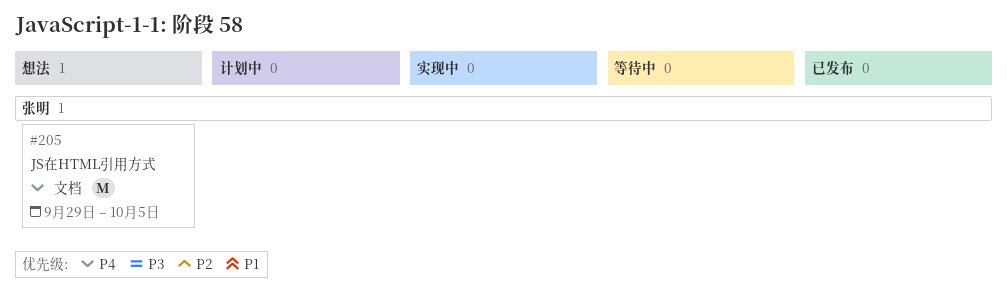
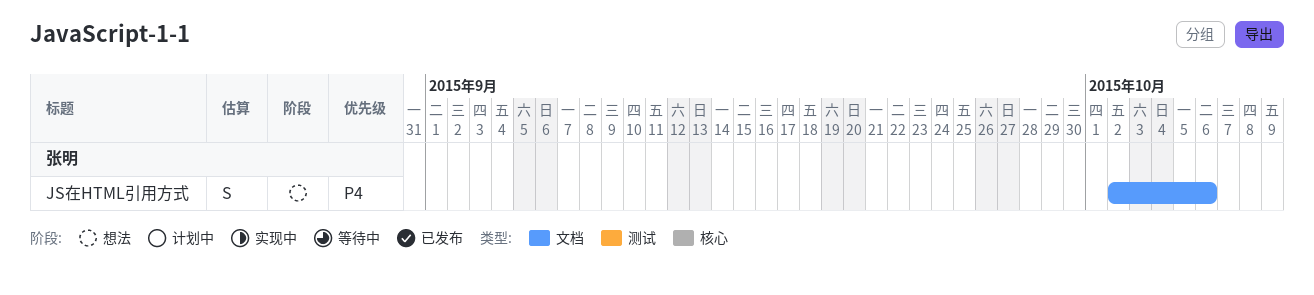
JS在HTML引用方式, estimate: M -> S
JS在HTML引用方式, start: Sep 29 -> Oct 2
JS在HTML引用方式, due: Oct 5 -> Oct 6

